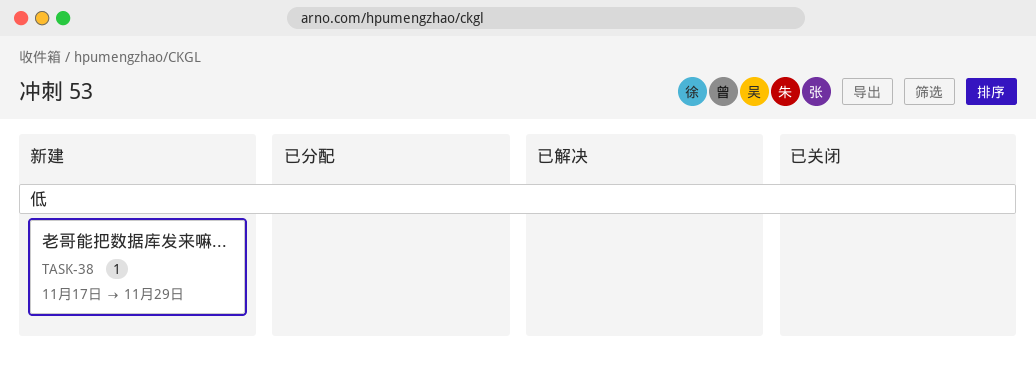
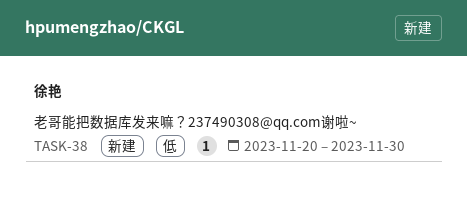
TASK-38, start: Nov 17 -> Nov 20
TASK-38, due: Nov 29 -> Nov 30

